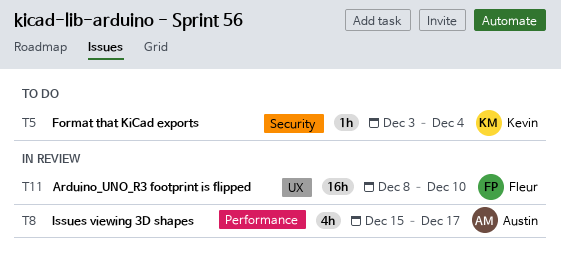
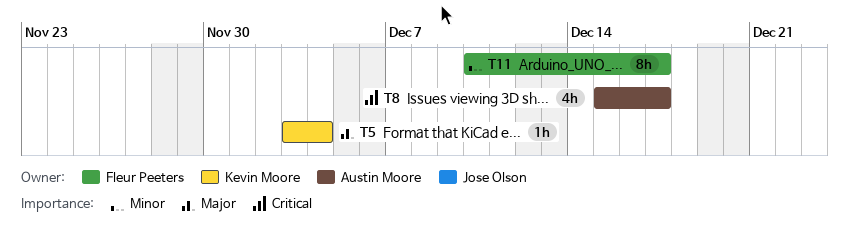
T11, estimate: 16h -> 8h
T11, start: Dec 8 -> Dec 10
T11, due: Dec 10 -> Dec 17

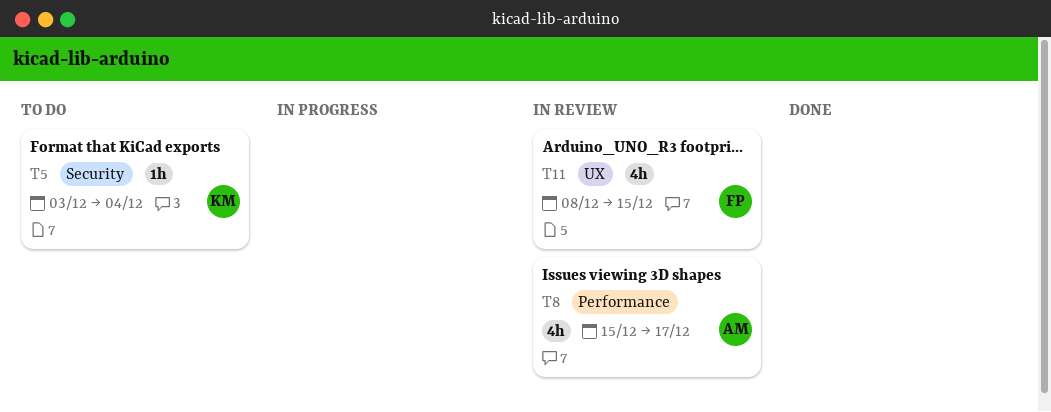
T11, estimate: 8h -> 4h
T11, start: Dec 10 -> Dec 8
T11, due: Dec 17 -> Dec 15

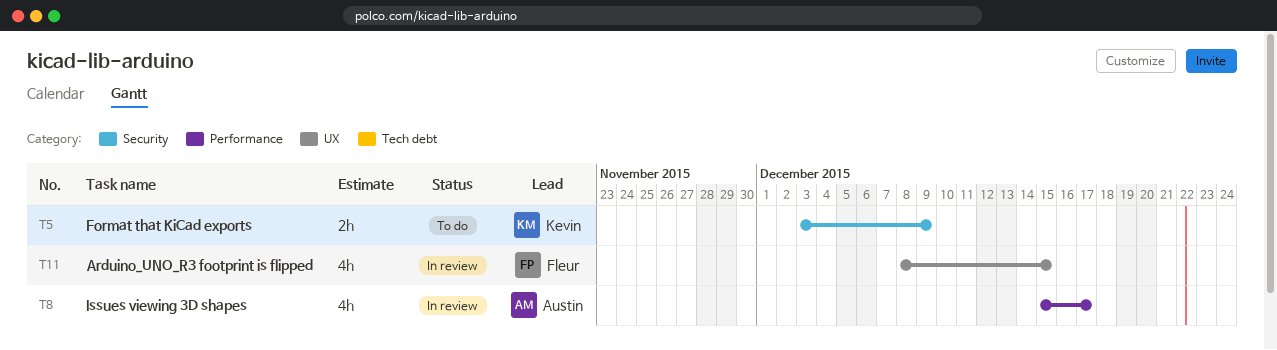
T5, estimate: 1h -> 2h
T5, due: Dec 4 -> Dec 9

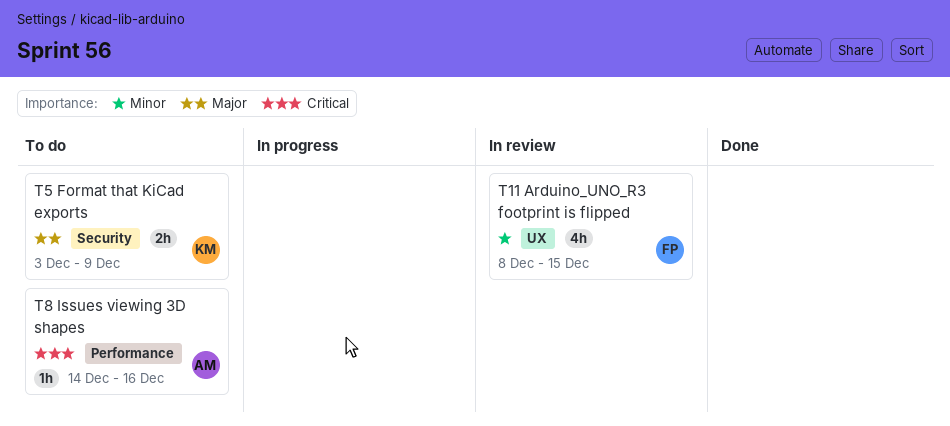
T8, status: In review -> To do
T8, estimate: 4h -> 1h
T8, start: Dec 15 -> Dec 14
T8, due: Dec 17 -> Dec 16

